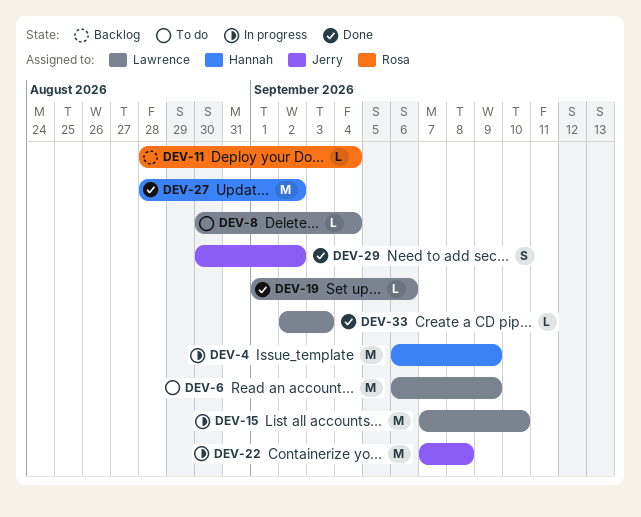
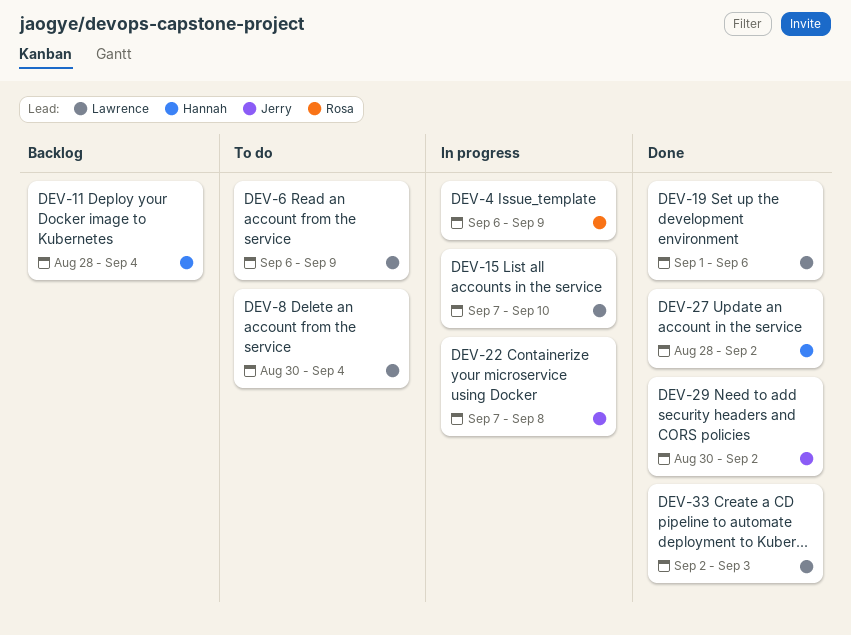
DEV-4, owner: Hannah -> Rosa
DEV-11, owner: Rosa -> Hannah

